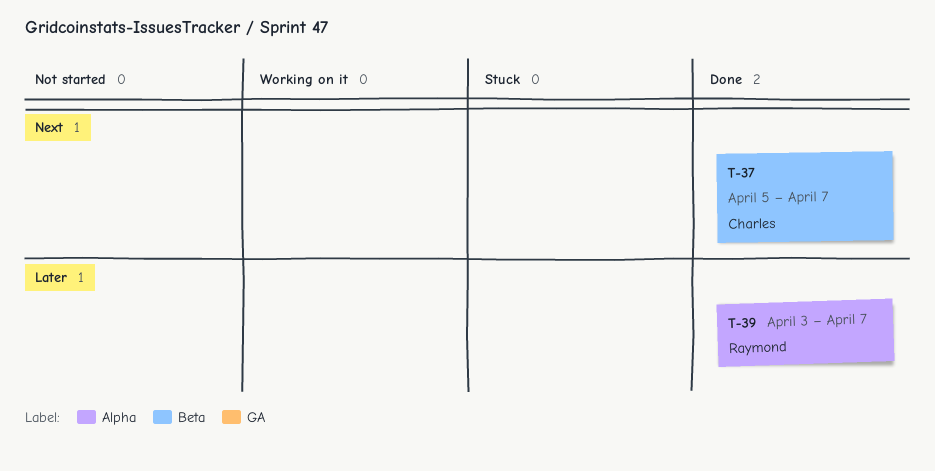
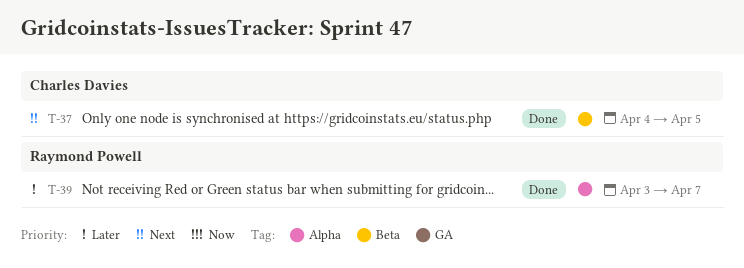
T-37, start: Apr 5 -> Apr 4
T-37, due: Apr 7 -> Apr 5

